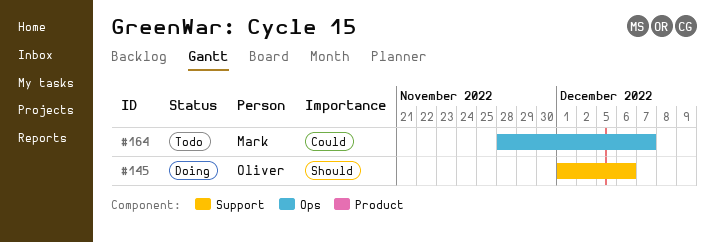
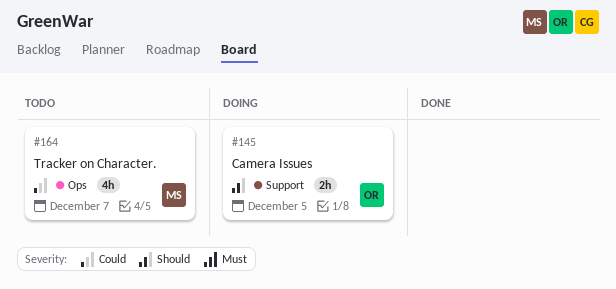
#145, due: Dec 6 -> Dec 5

